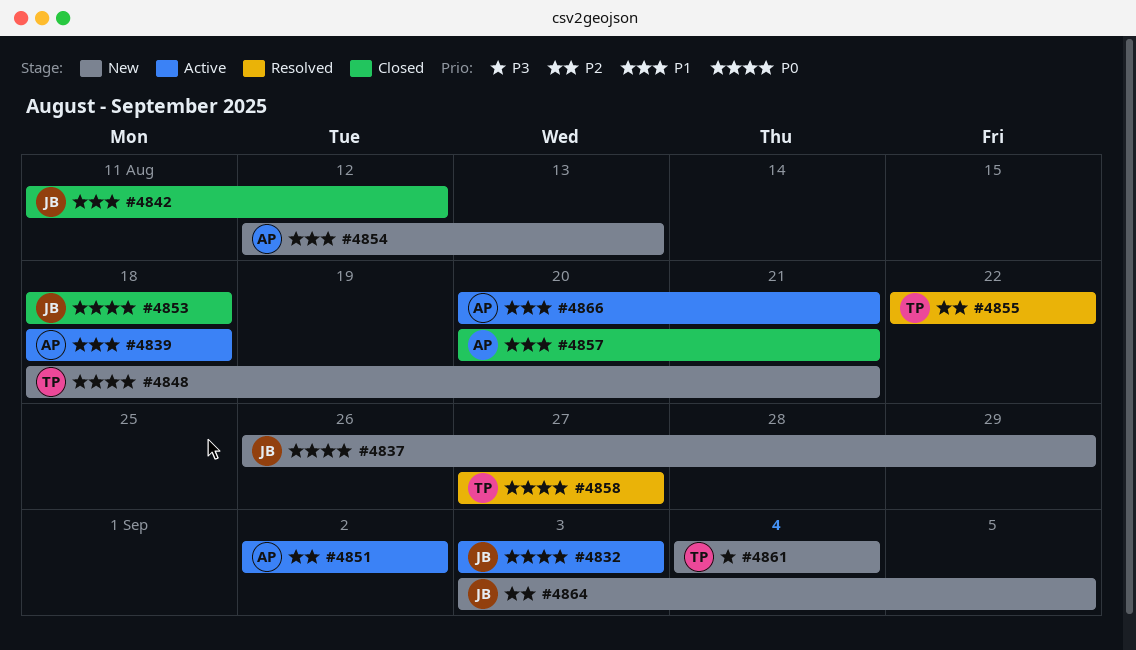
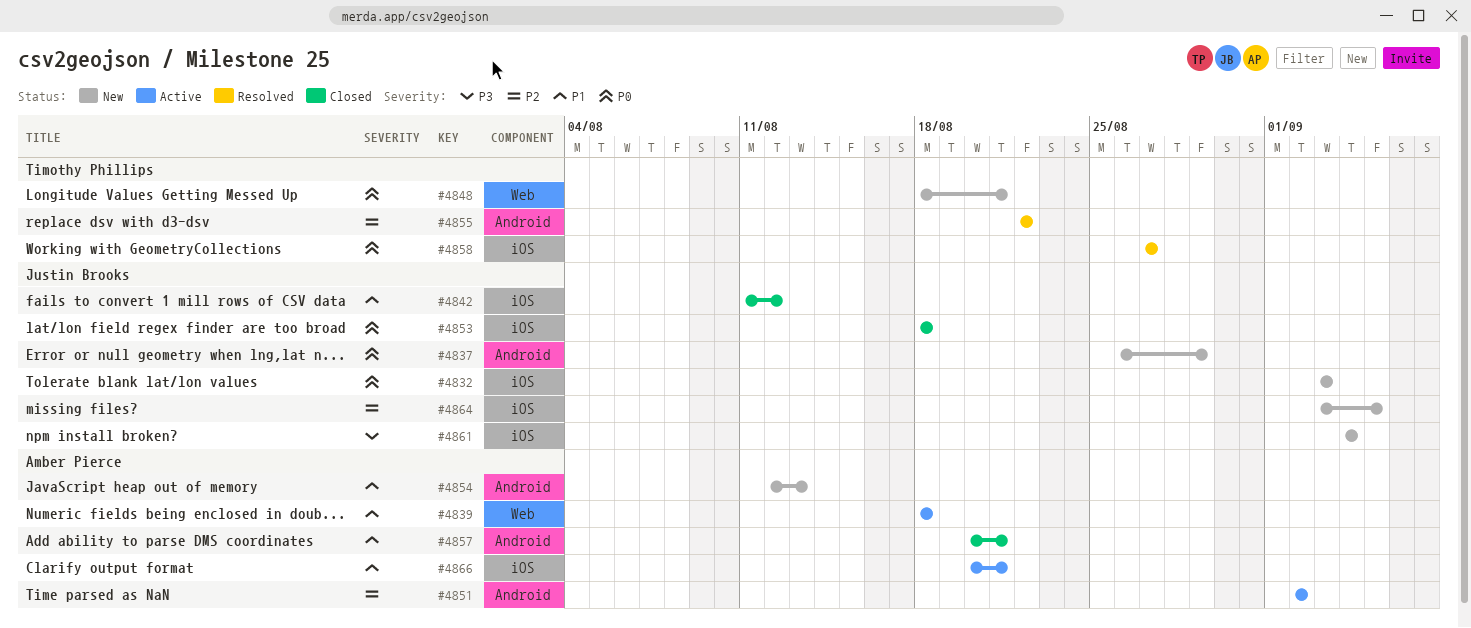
#4832, status: Active -> New
#4861, owner: Timothy Phillips -> Justin Brooks

